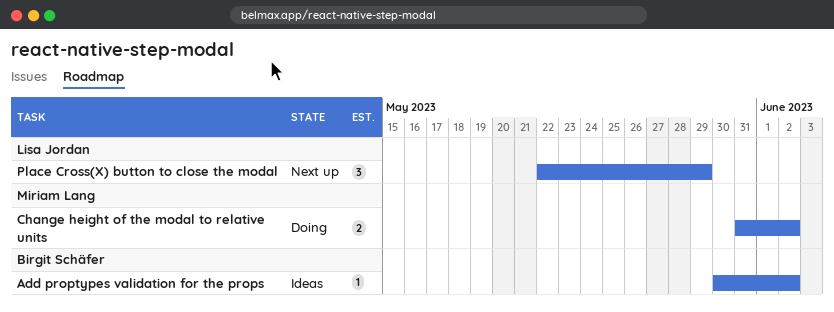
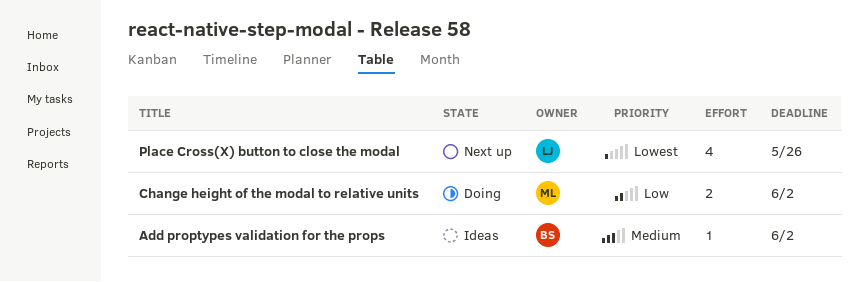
Place Cross(X) button to close the modal, estimate: 3 -> 4
Place Cross(X) button to close the modal, due: May 29 -> May 26

